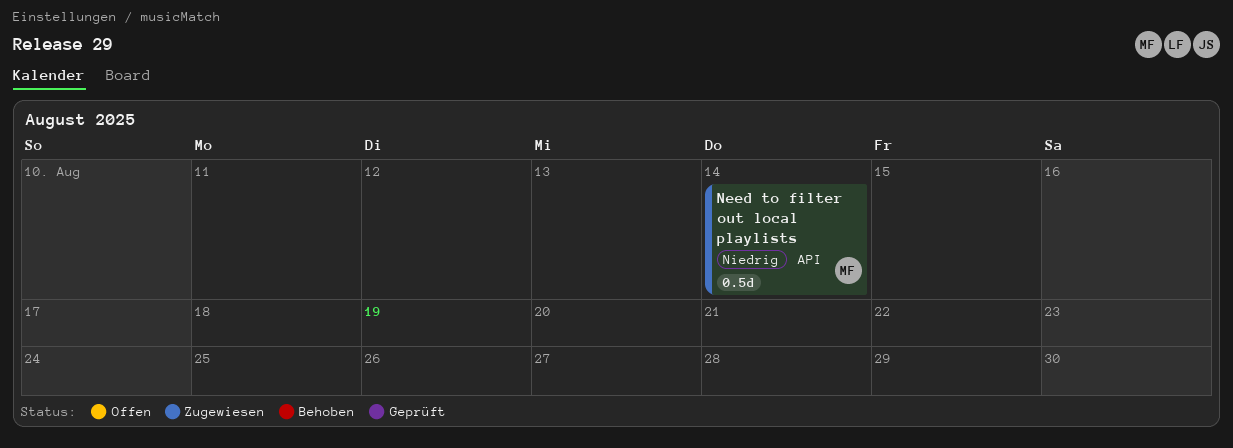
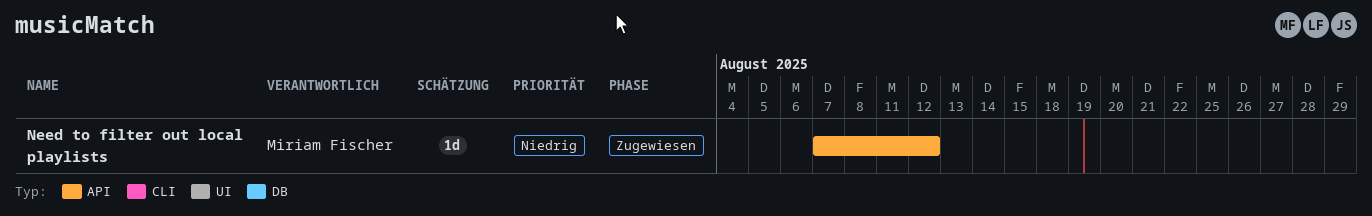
Need to filter out local playlists, estimate: 0.5d -> 1d
Need to filter out local playlists, due: Aug 14 -> Aug 12

